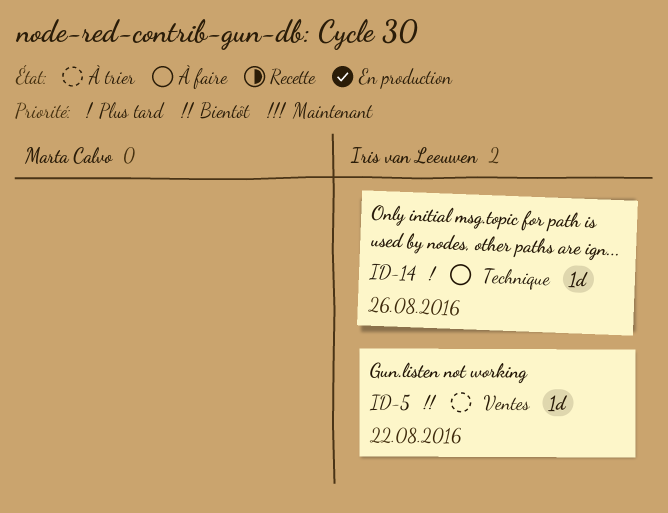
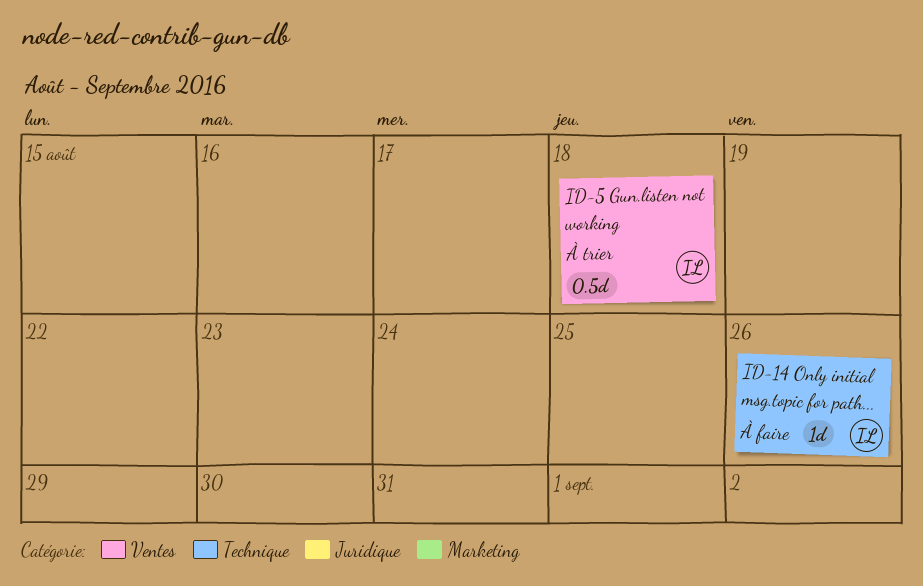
ID-5, estimate: 1d -> 0.5d
ID-5, due: Aug 22 -> Aug 18

